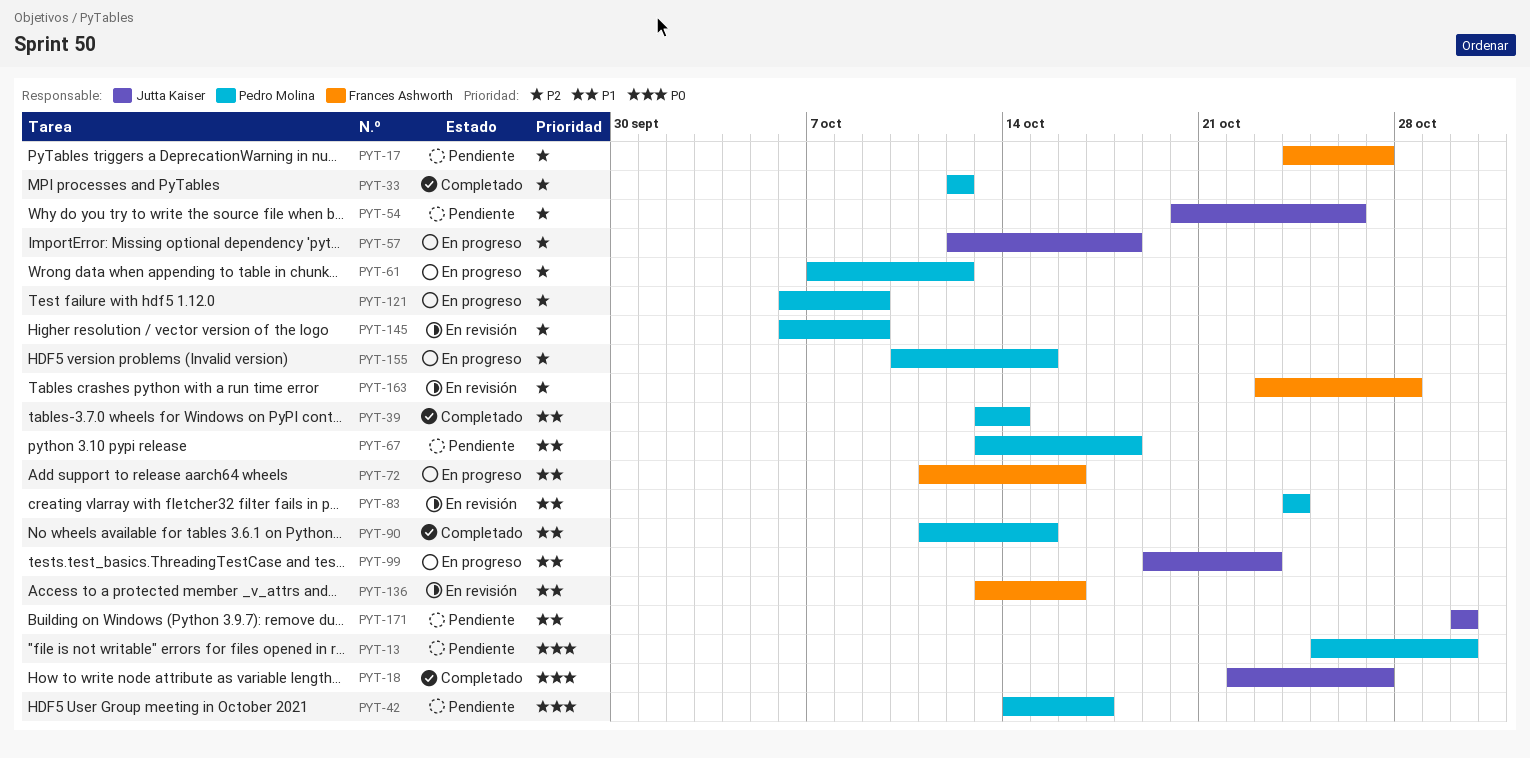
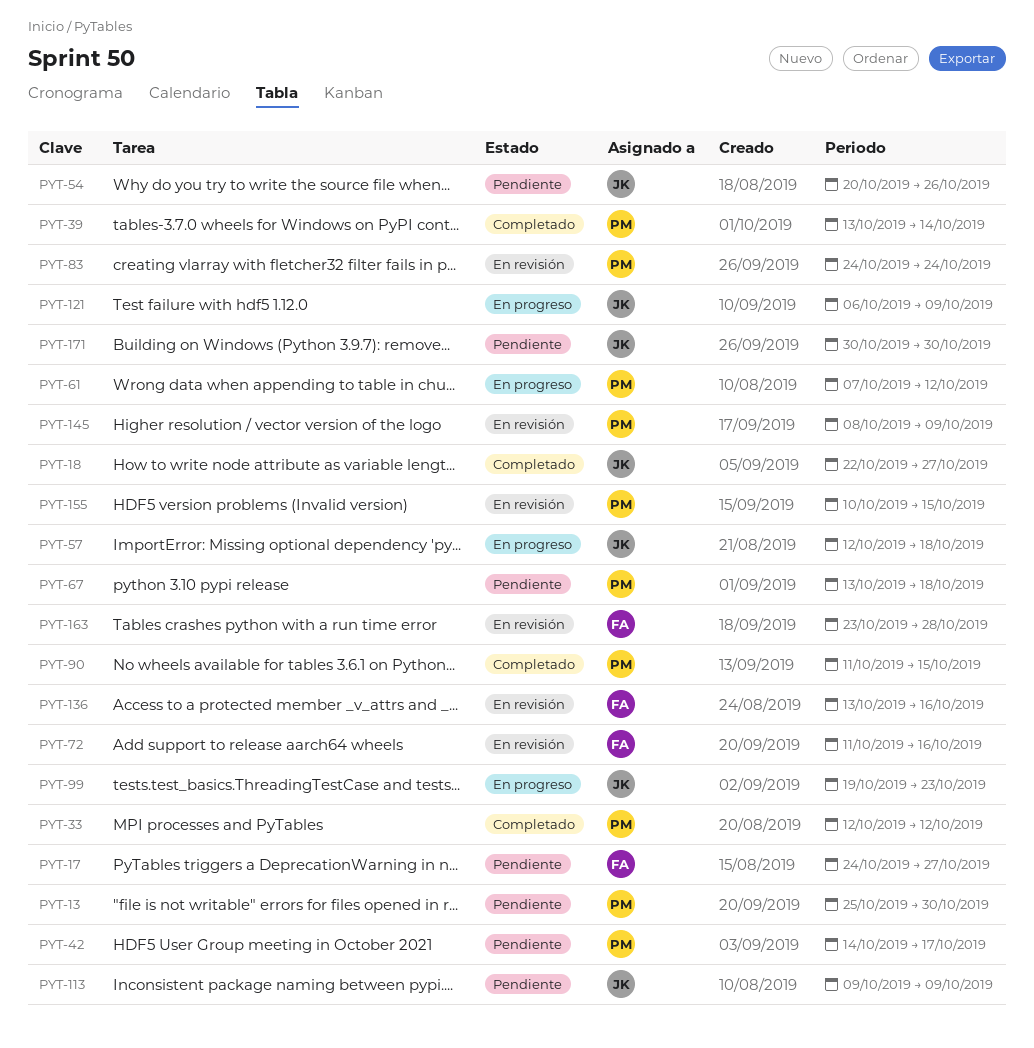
PYT-72, status: En progreso -> En revisión
PYT-113: none -> present
PYT-121, owner: Pedro Molina -> Jutta Kaiser
PYT-145, start: Oct 6 -> Oct 8
PYT-155, status: En progreso -> En revisión

